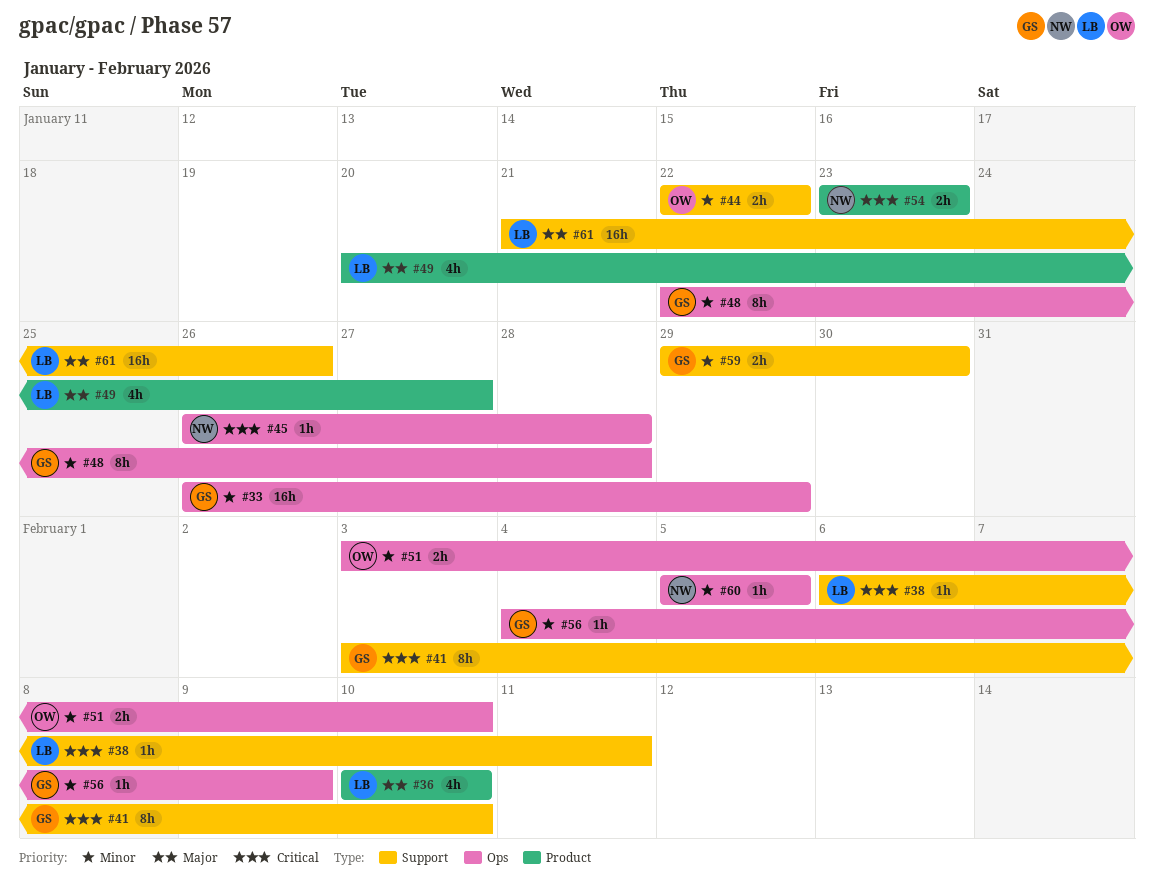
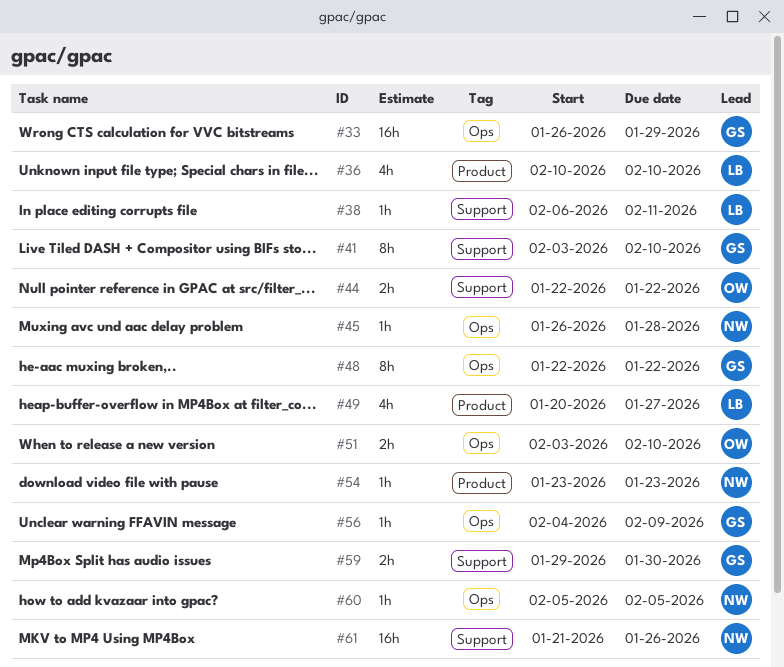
#48, due: Jan 28 -> Jan 22
#54, estimate: 2h -> 1h
#61, owner: LB -> NW

